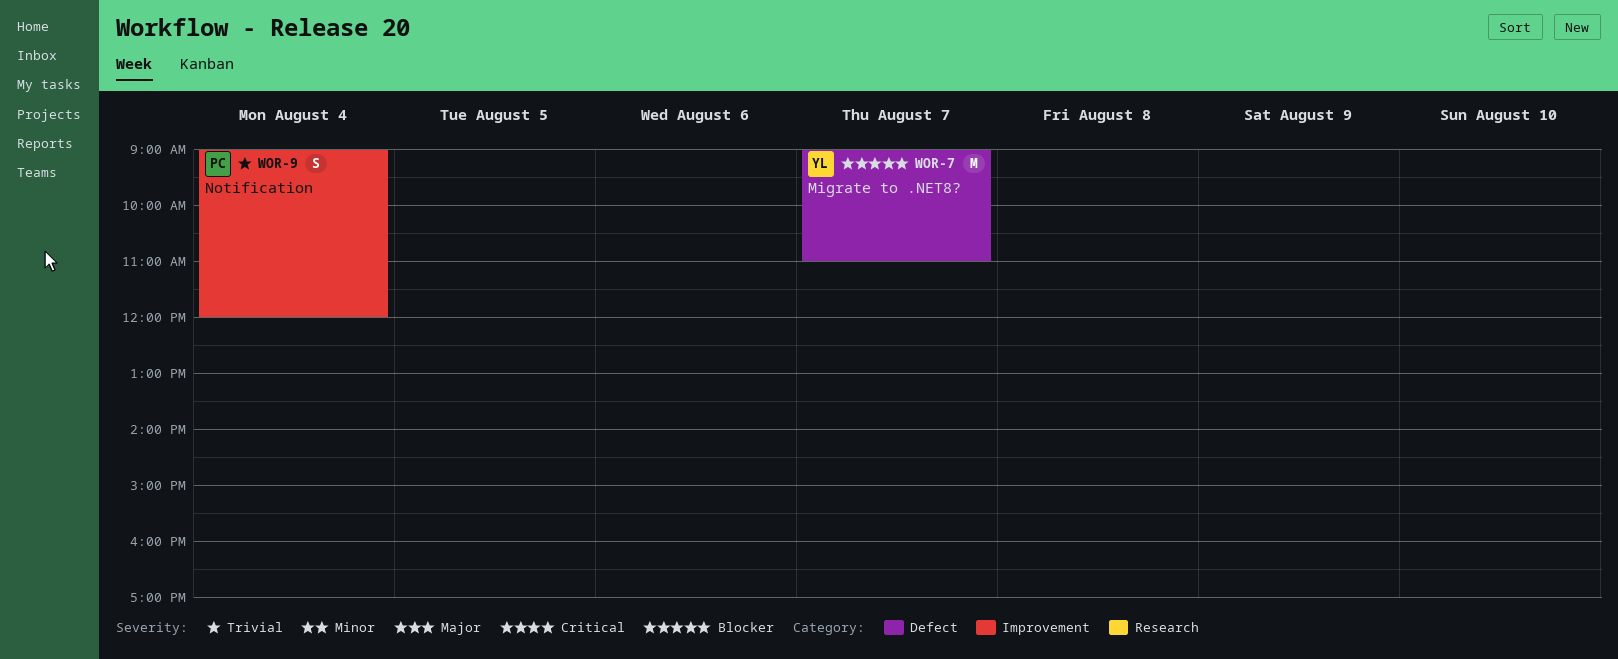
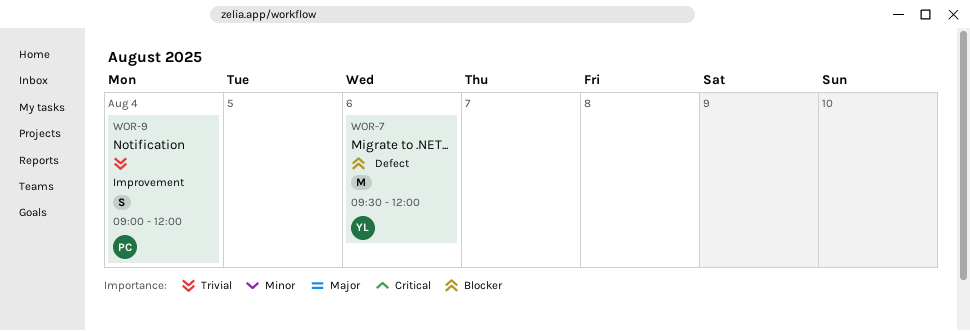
WOR-7, day: Aug 7 -> Aug 6
WOR-7, begins: 09:00 -> 09:30
WOR-7, ends: 11:00 -> 12:00

